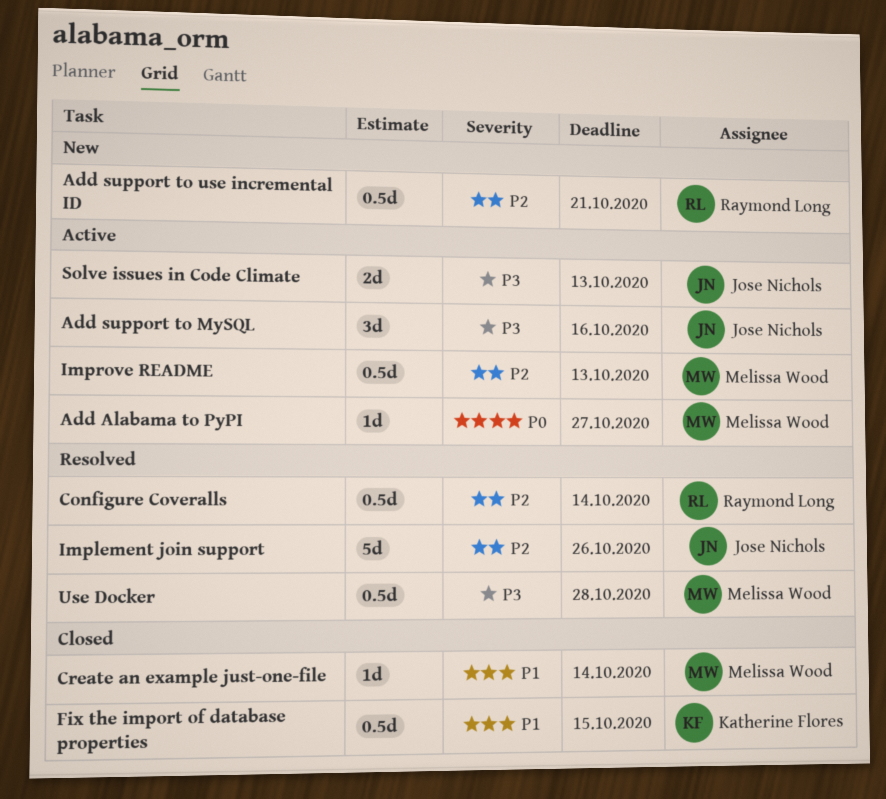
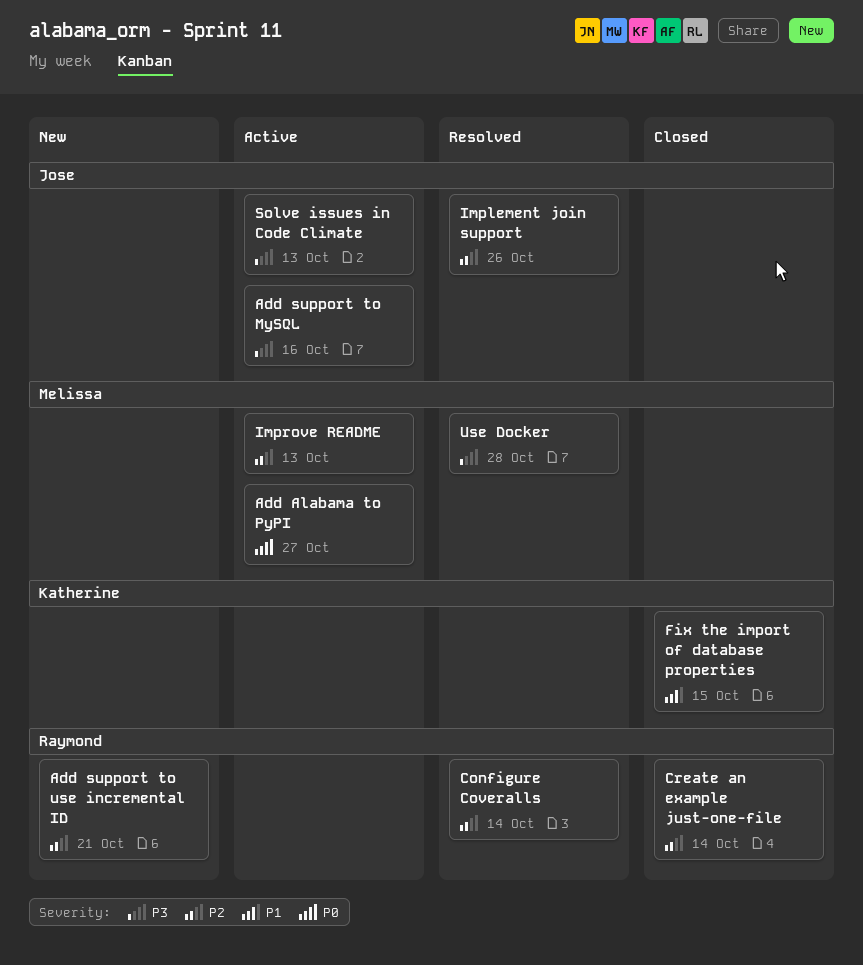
Create an example just-one-file, owner: Melissa Wood -> Raymond Long
Create an example just-one-file, priority: P1 -> P2

